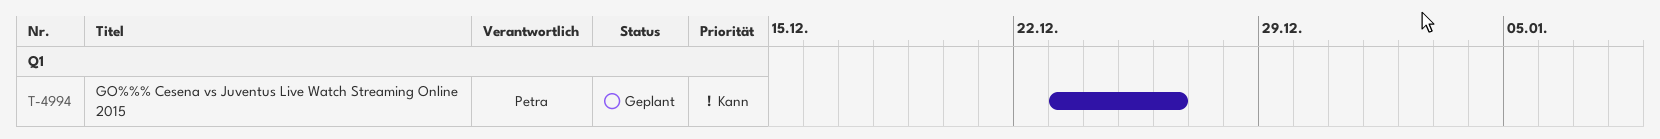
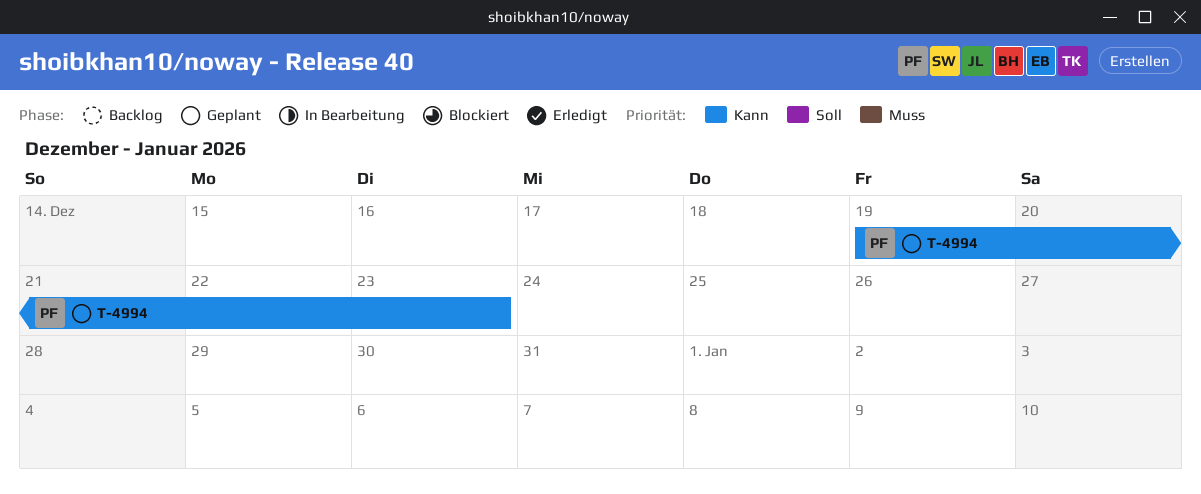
T-4994, start: Dec 23 -> Dec 19
T-4994, due: Dec 26 -> Dec 23

